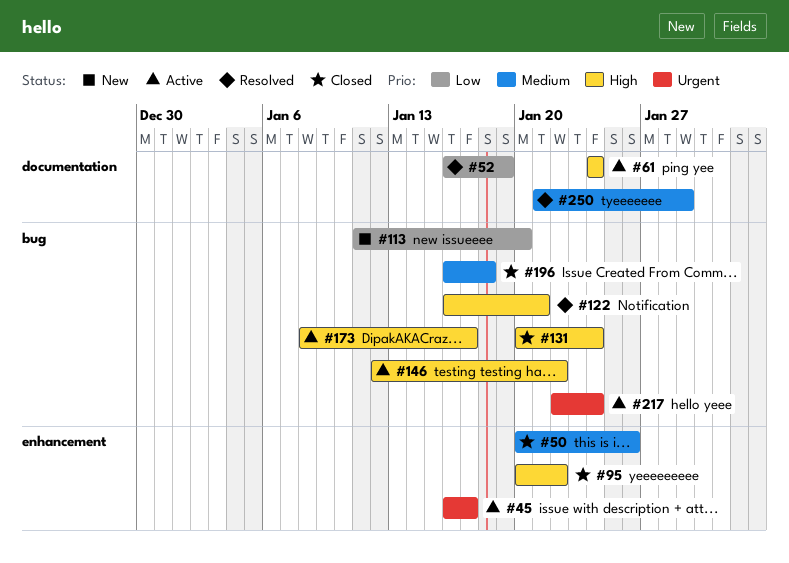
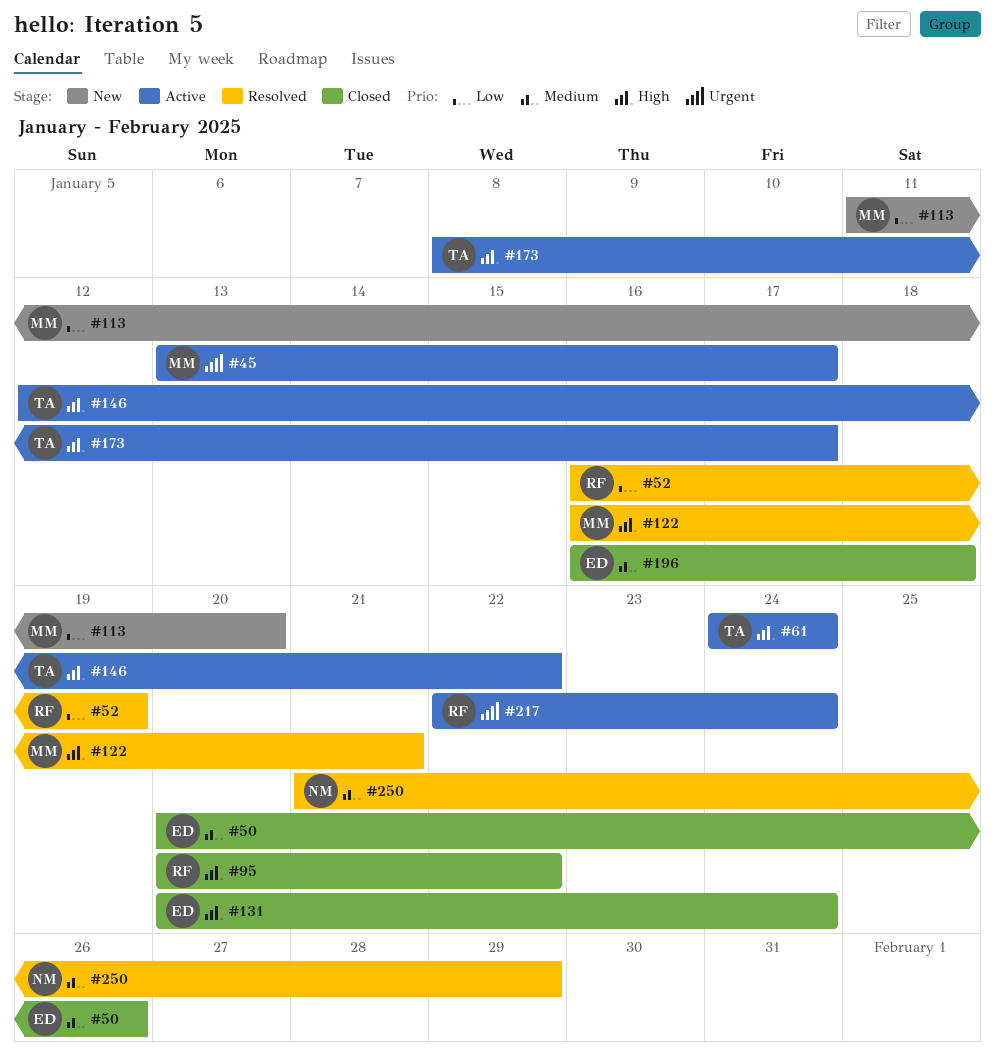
#45, start: Jan 16 -> Jan 13

